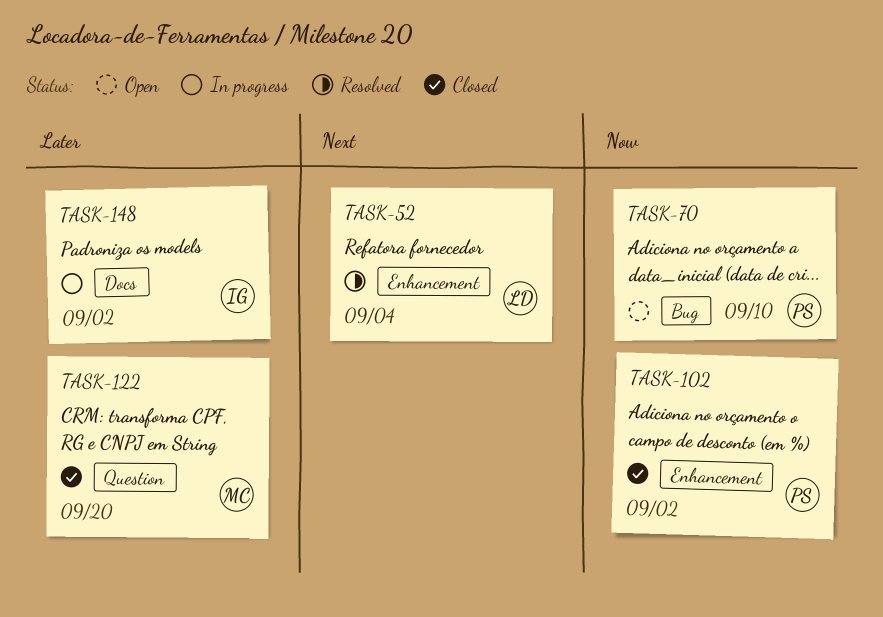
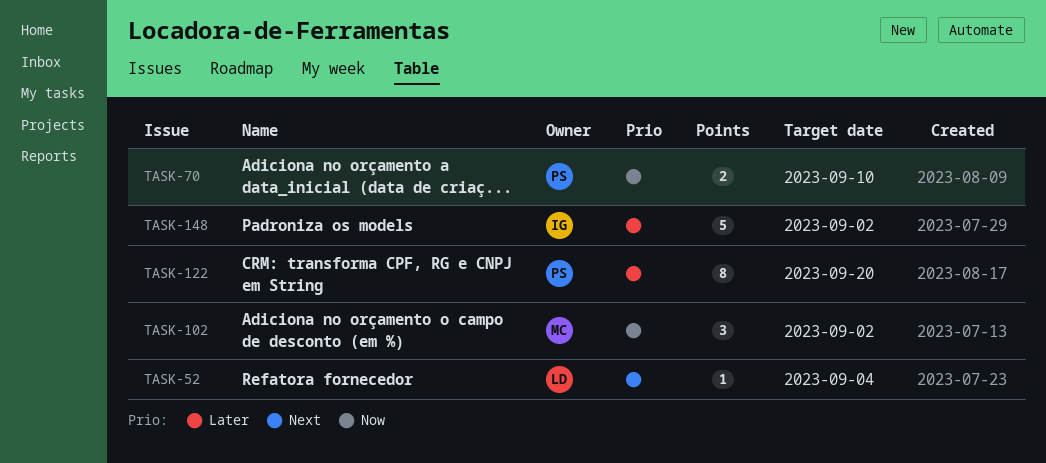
TASK-102, owner: PS -> MC
TASK-122, owner: MC -> PS

